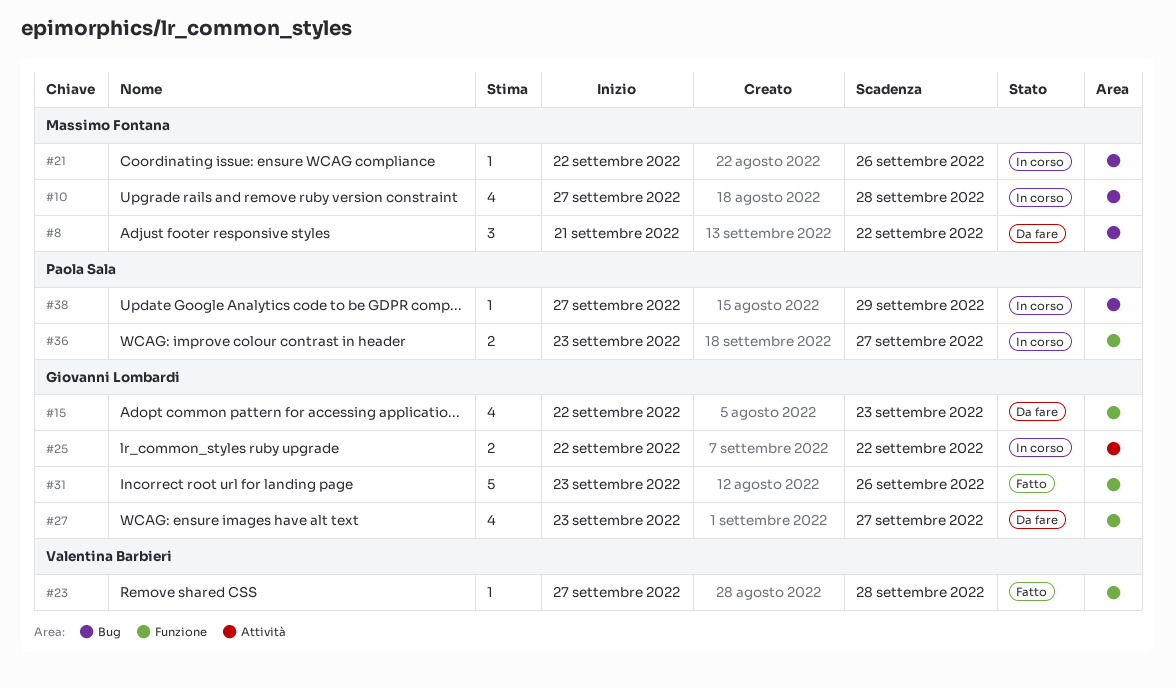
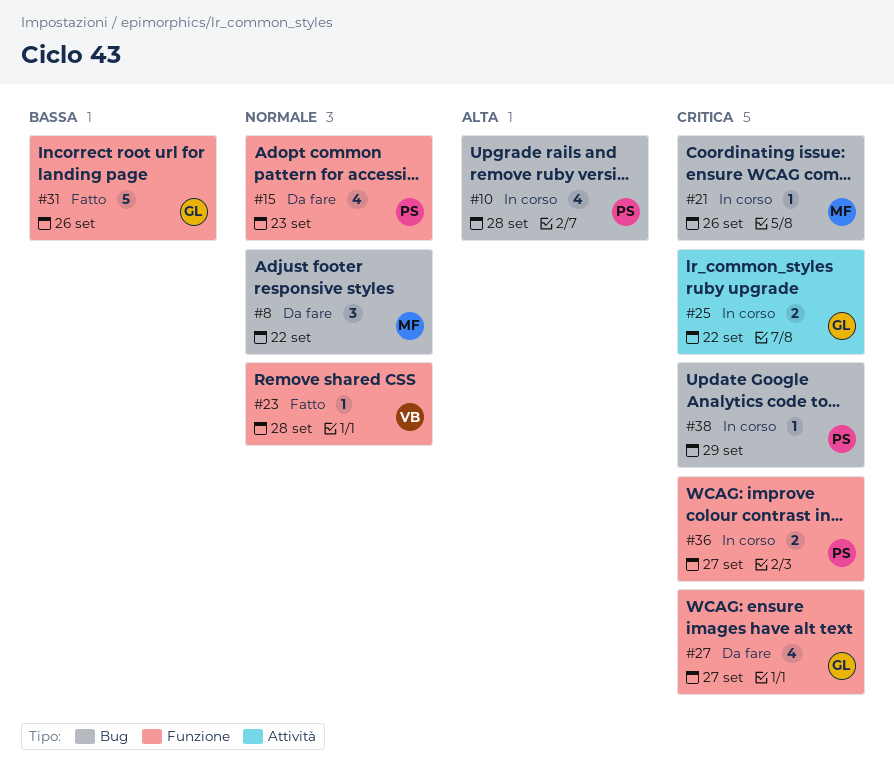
#10, owner: Massimo Fontana -> Paola Sala
#15, owner: Giovanni Lombardi -> Paola Sala

